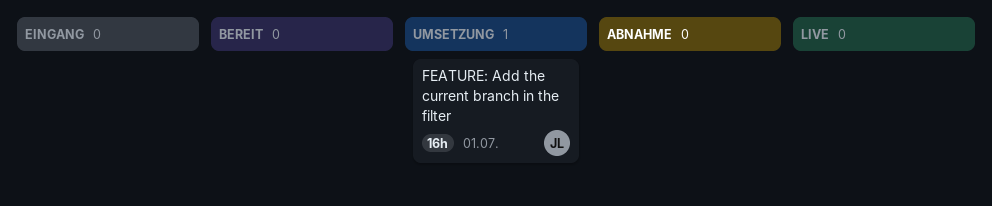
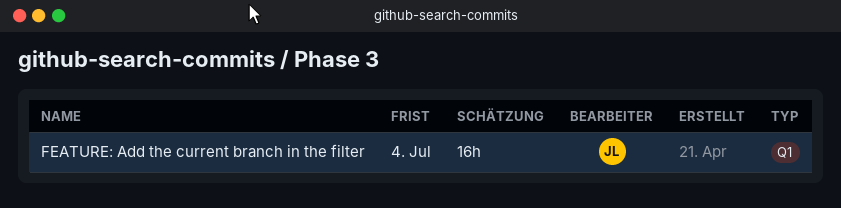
FEATURE: Add the current branch in the filter, due: Jul 1 -> Jul 4

